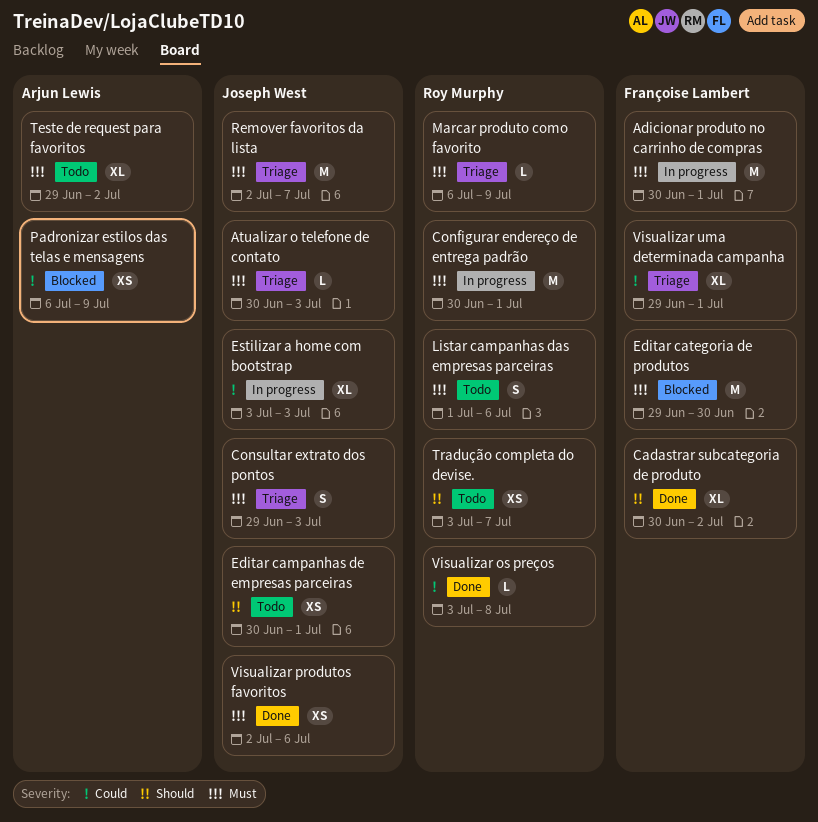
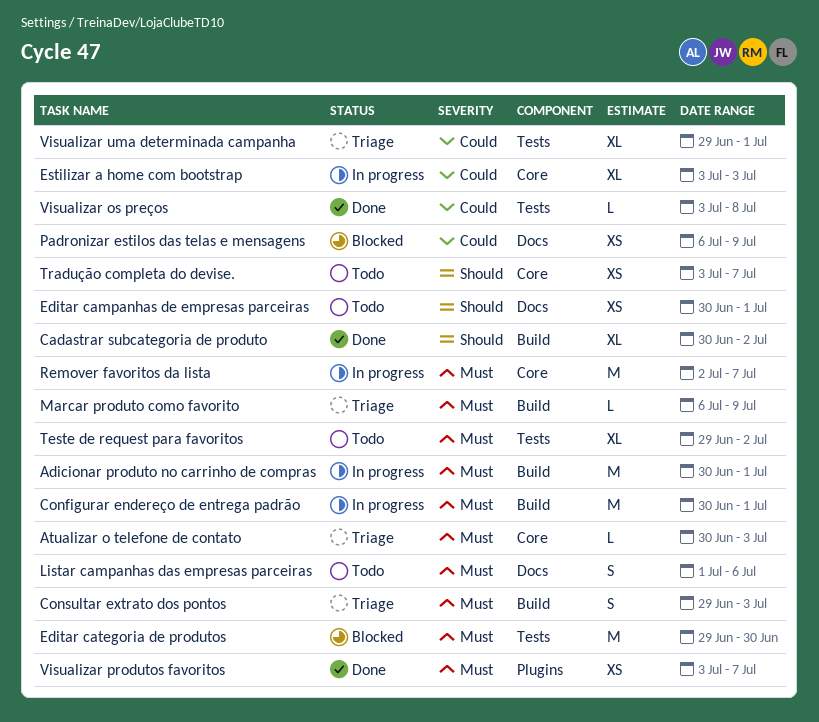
Remover favoritos da lista, status: Triage -> In progress
Visualizar produtos favoritos, start: Jul 2 -> Jul 3
Visualizar produtos favoritos, due: Jul 6 -> Jul 7

